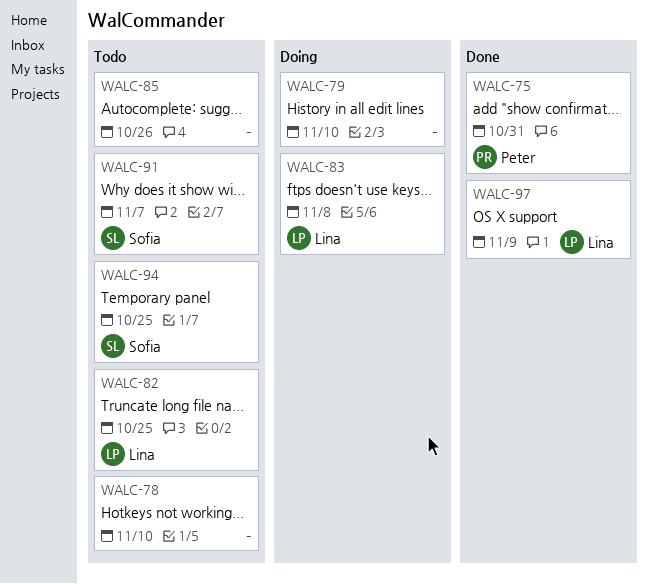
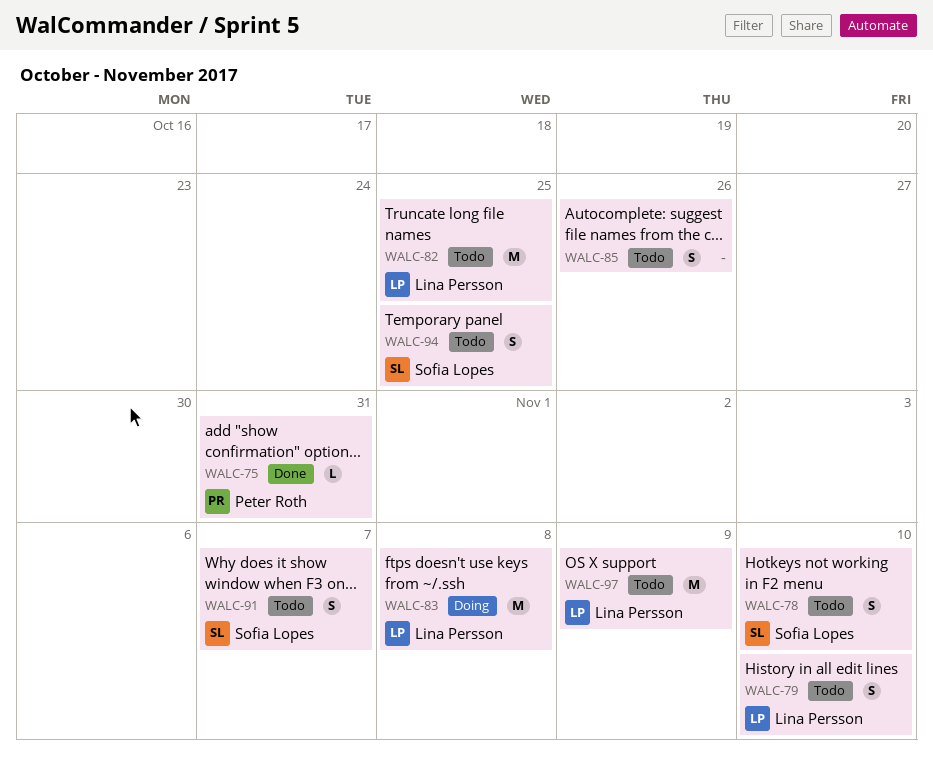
WALC-78, owner: none -> Sofia Lopes
WALC-79, status: Doing -> Todo
WALC-79, owner: none -> Lina Persson
WALC-97, status: Done -> Todo

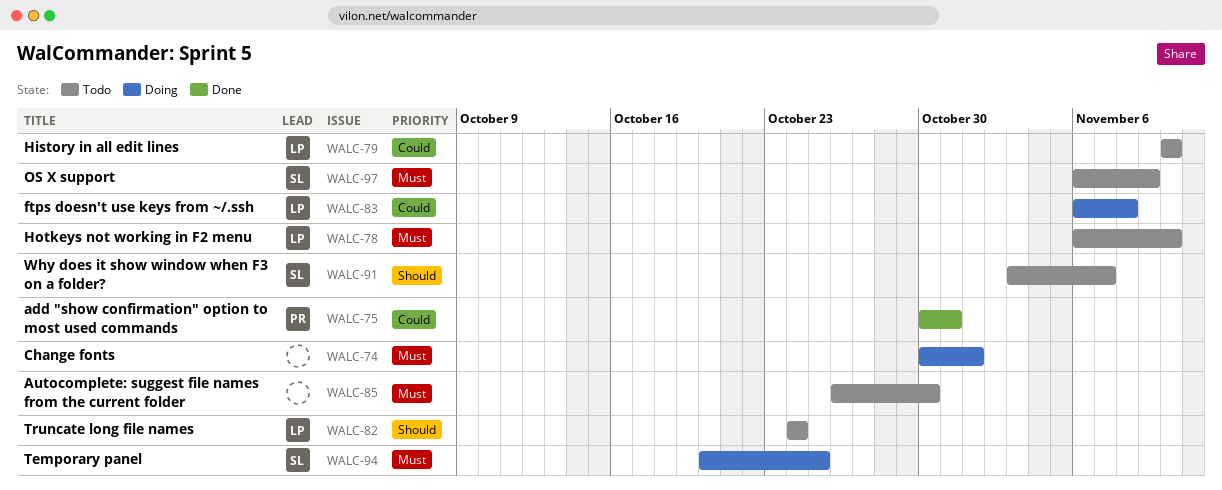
WALC-74: none -> present
WALC-78, owner: Sofia Lopes -> Lina Persson
WALC-82, due: Oct 25 -> Oct 24
WALC-85, due: Oct 26 -> Oct 30
WALC-94, status: Todo -> Doing
WALC-97, owner: Lina Persson -> Sofia Lopes

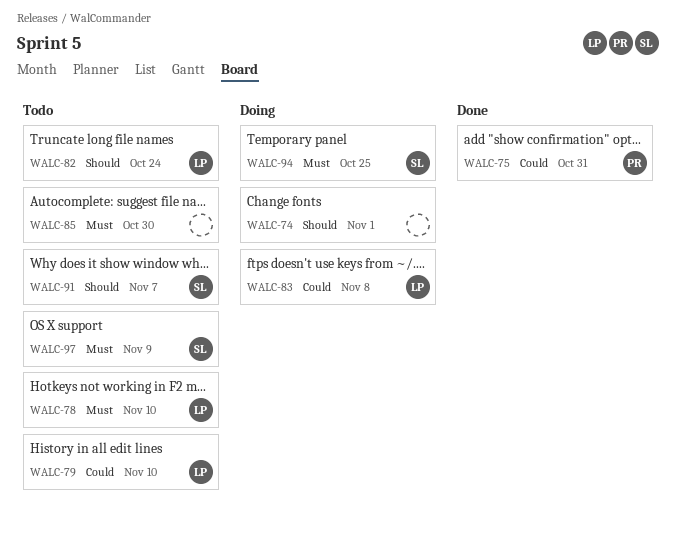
WALC-74, priority: Must -> Should

